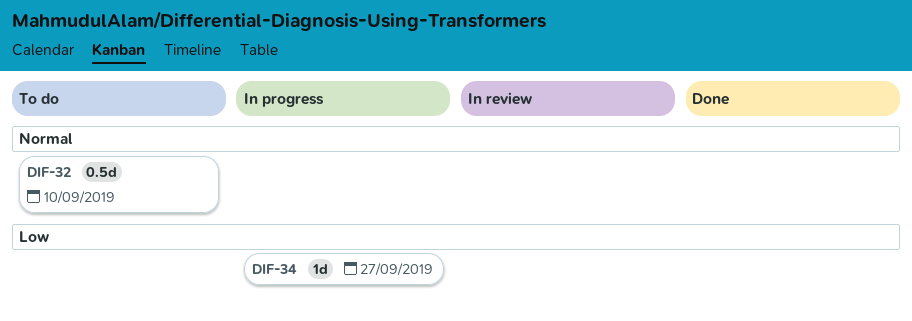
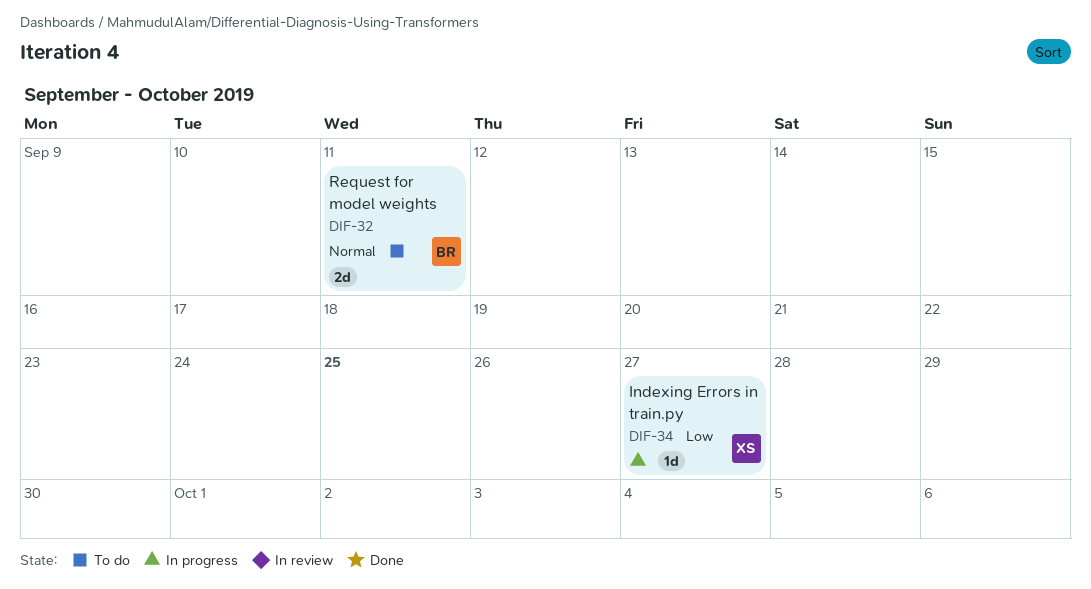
DIF-32, estimate: 0.5d -> 2d
DIF-32, due: Sep 10 -> Sep 11

